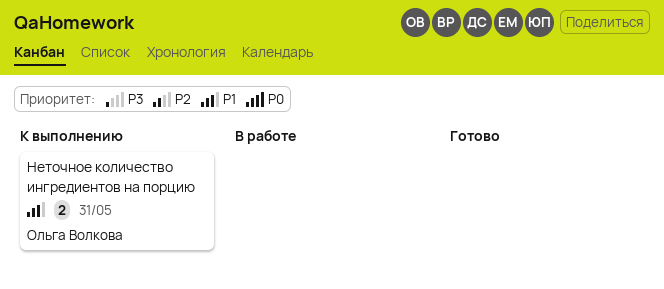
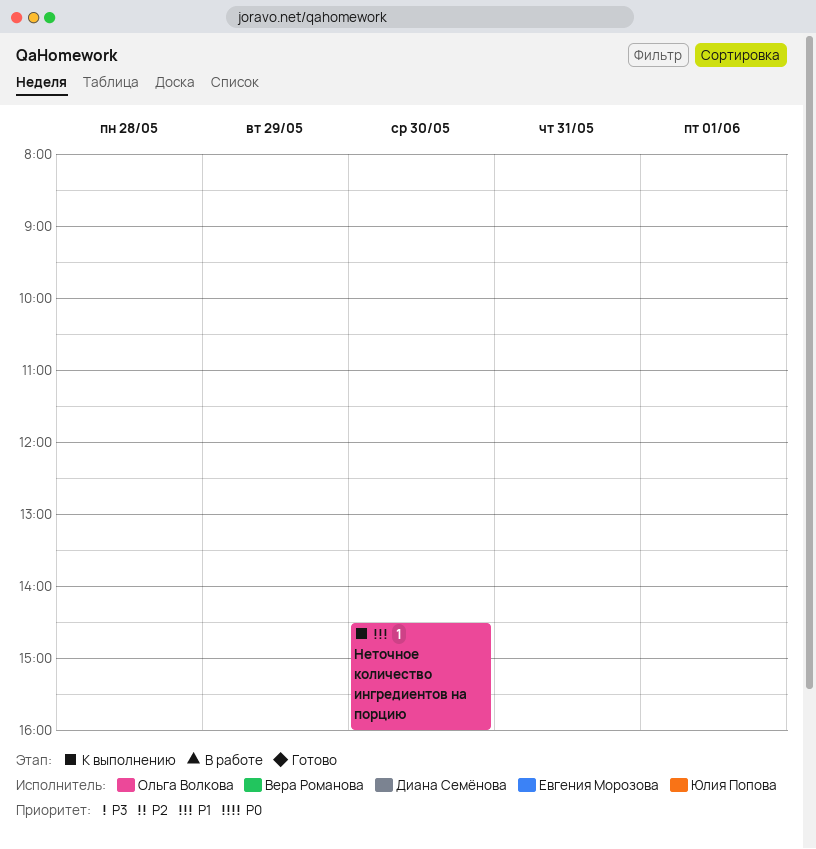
Неточное количество ингредиентов на порцию, estimate: 2 -> 1
Неточное количество ингредиентов на порцию, day: May 31 -> May 30

